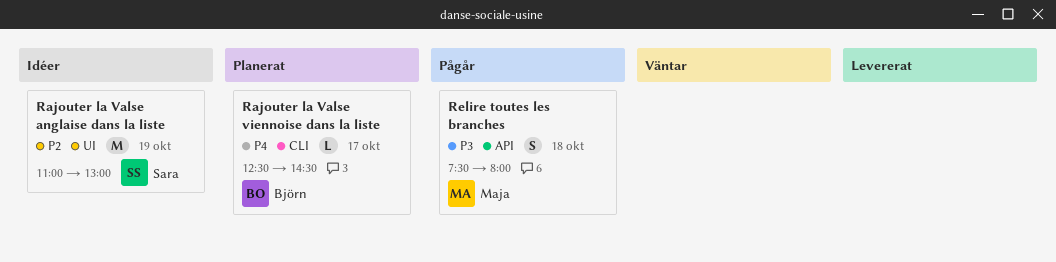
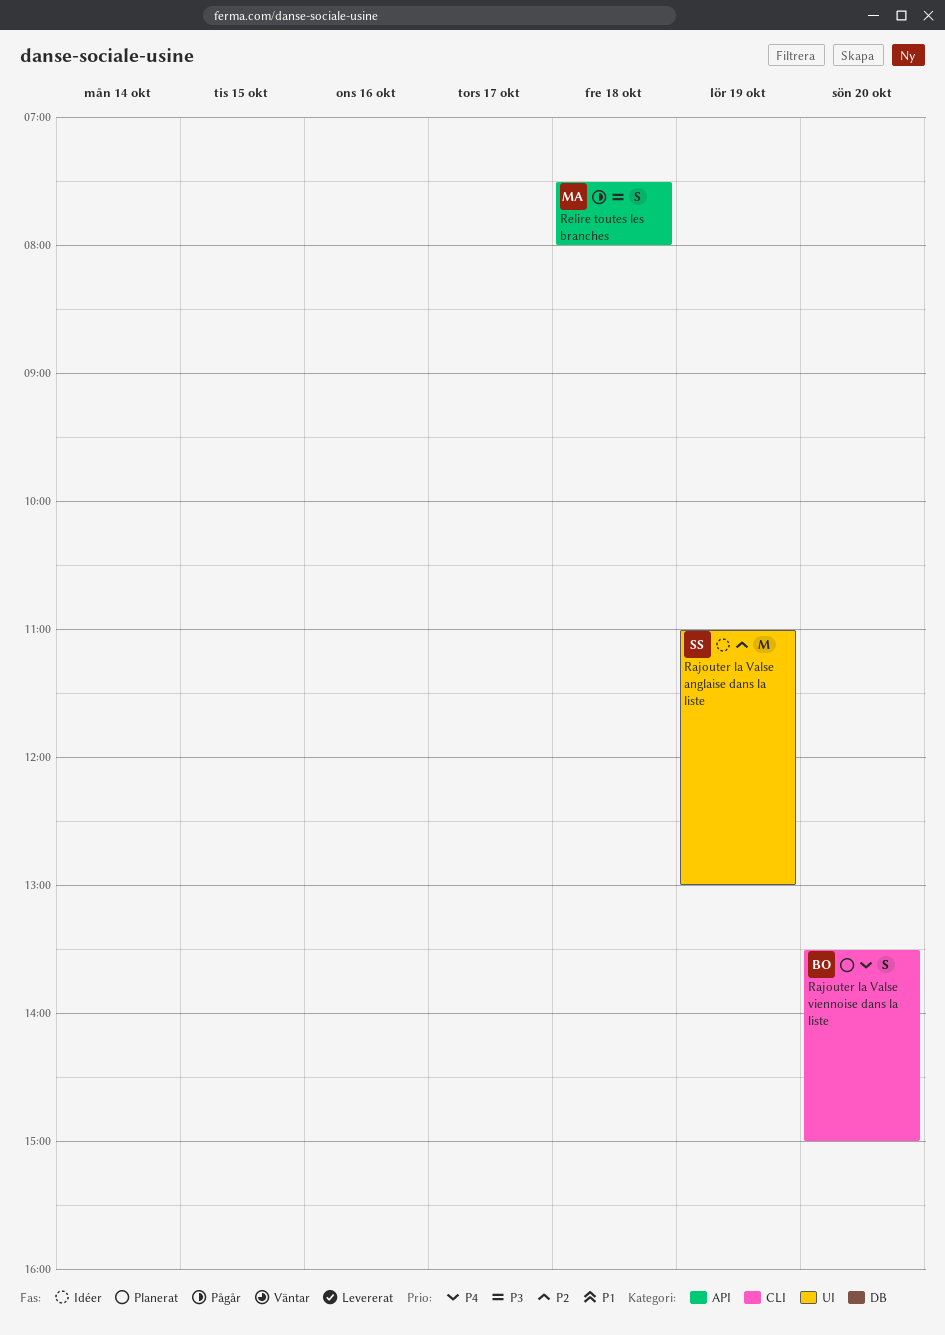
Rajouter la Valse viennoise dans la liste, estimate: L -> S
Rajouter la Valse viennoise dans la liste, day: Oct 17 -> Oct 20
Rajouter la Valse viennoise dans la liste, begins: 12:30 -> 13:30
Rajouter la Valse viennoise dans la liste, ends: 14:30 -> 15:00

